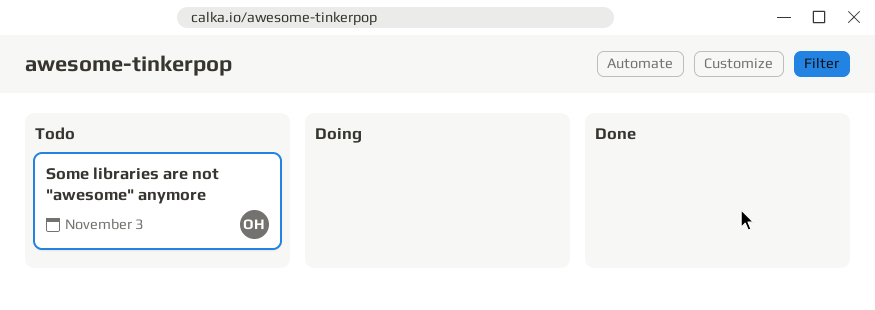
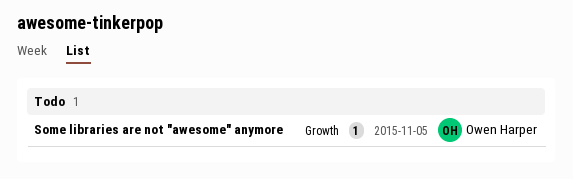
Some libraries are not "awesome" anymore, due: Nov 3 -> Nov 5

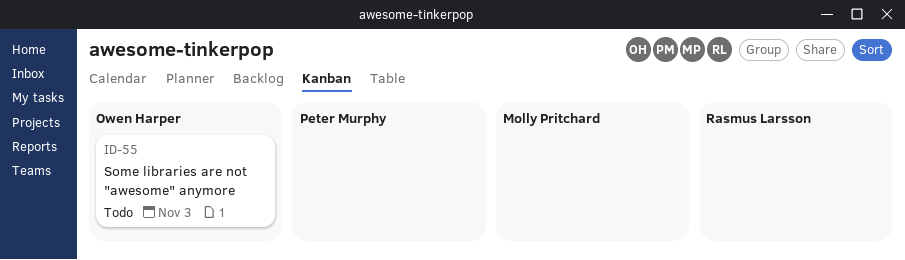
Some libraries are not "awesome" anymore, due: Nov 5 -> Nov 3

